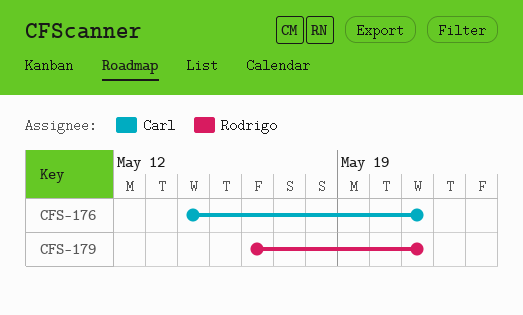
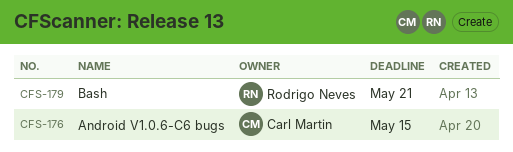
CFS-176, due: May 21 -> May 15

